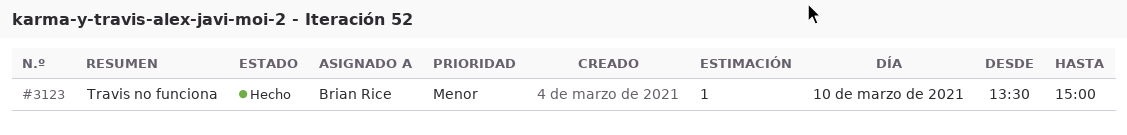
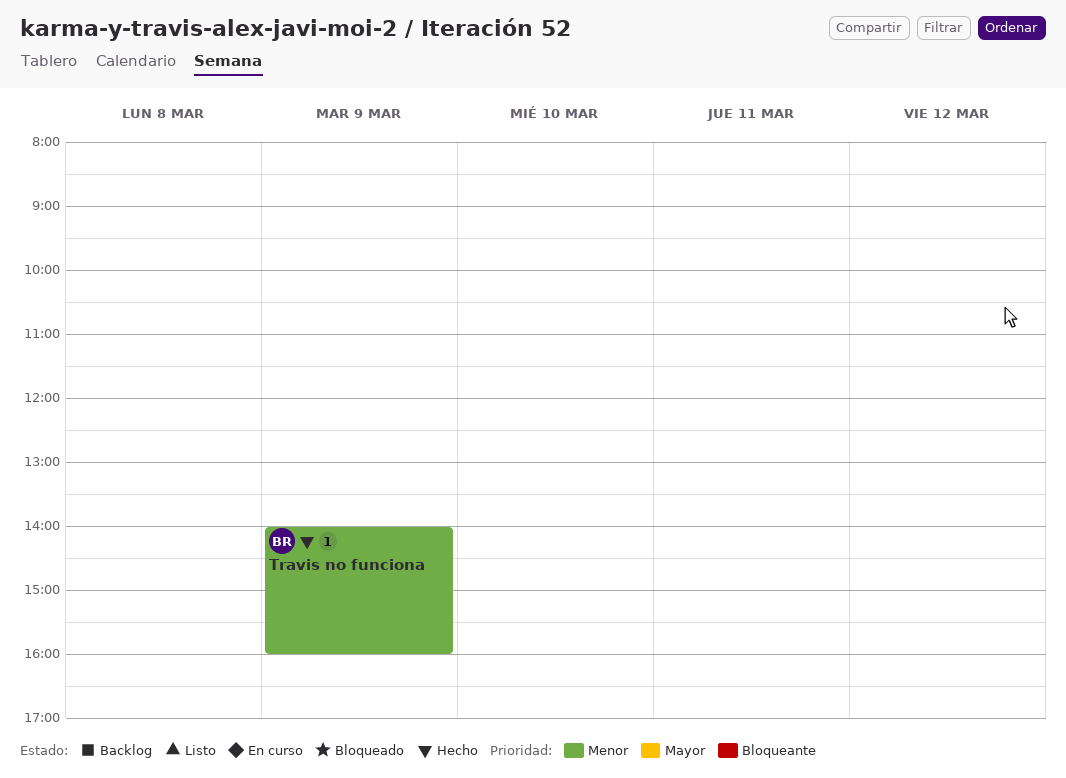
Travis no funciona, day: Mar 10 -> Mar 9
Travis no funciona, begins: 13:30 -> 14:00
Travis no funciona, ends: 15:00 -> 16:00

